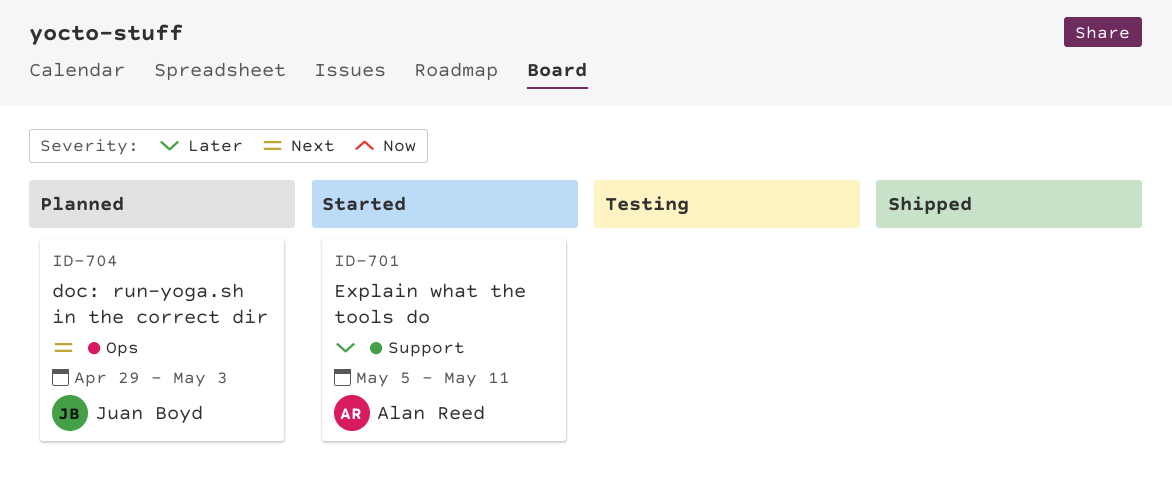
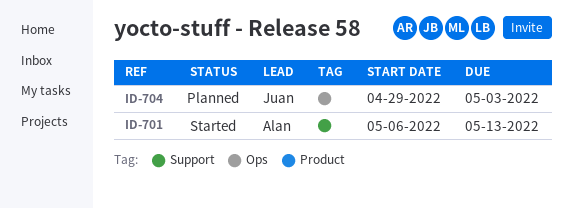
ID-701, start: May 5 -> May 6
ID-701, due: May 11 -> May 13

